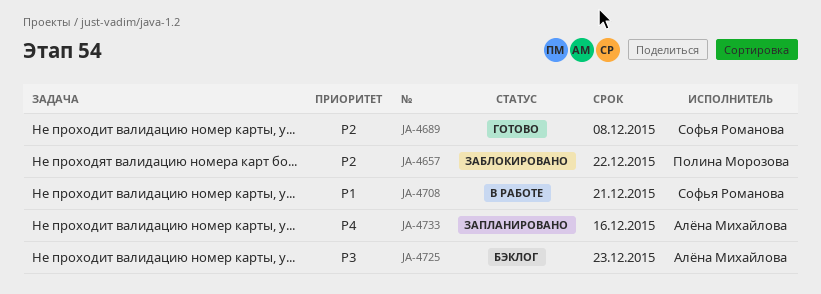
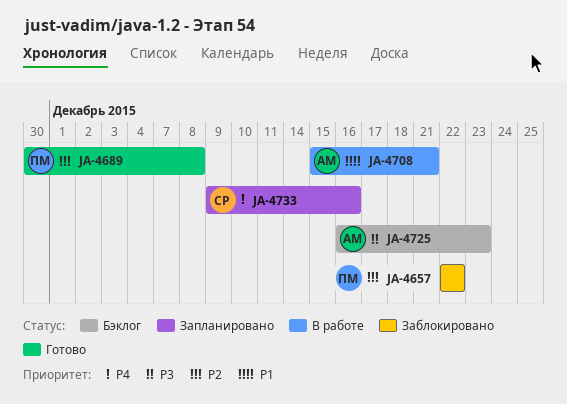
JA-4689, owner: Софья Романова -> Полина Морозова
JA-4708, owner: Софья Романова -> Алёна Михайлова
JA-4733, owner: Алёна Михайлова -> Софья Романова

